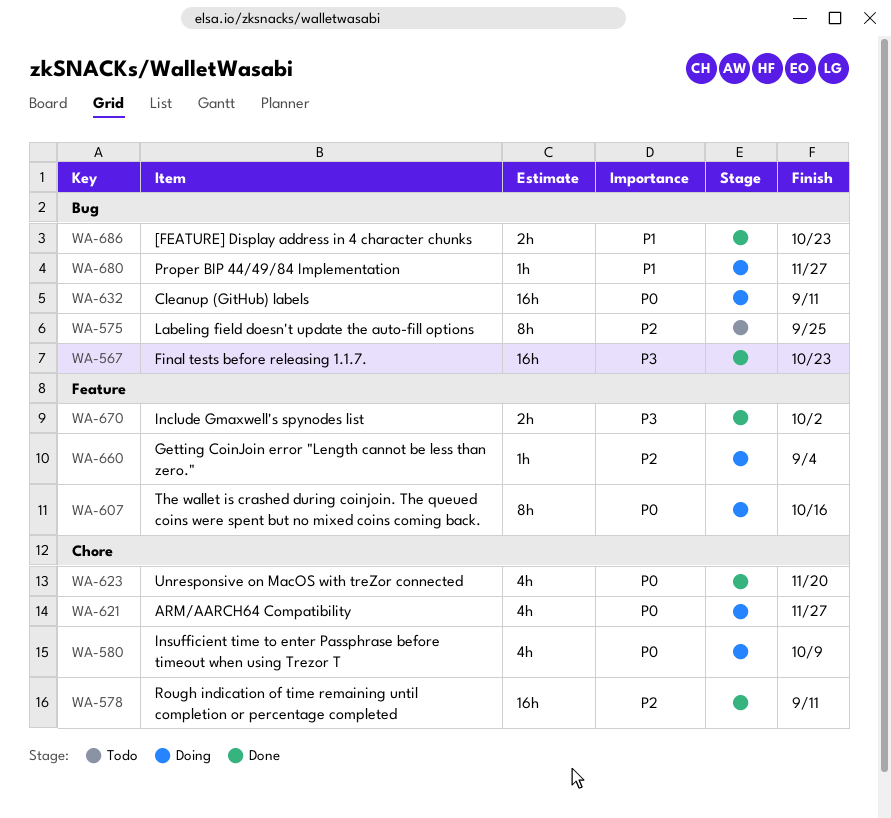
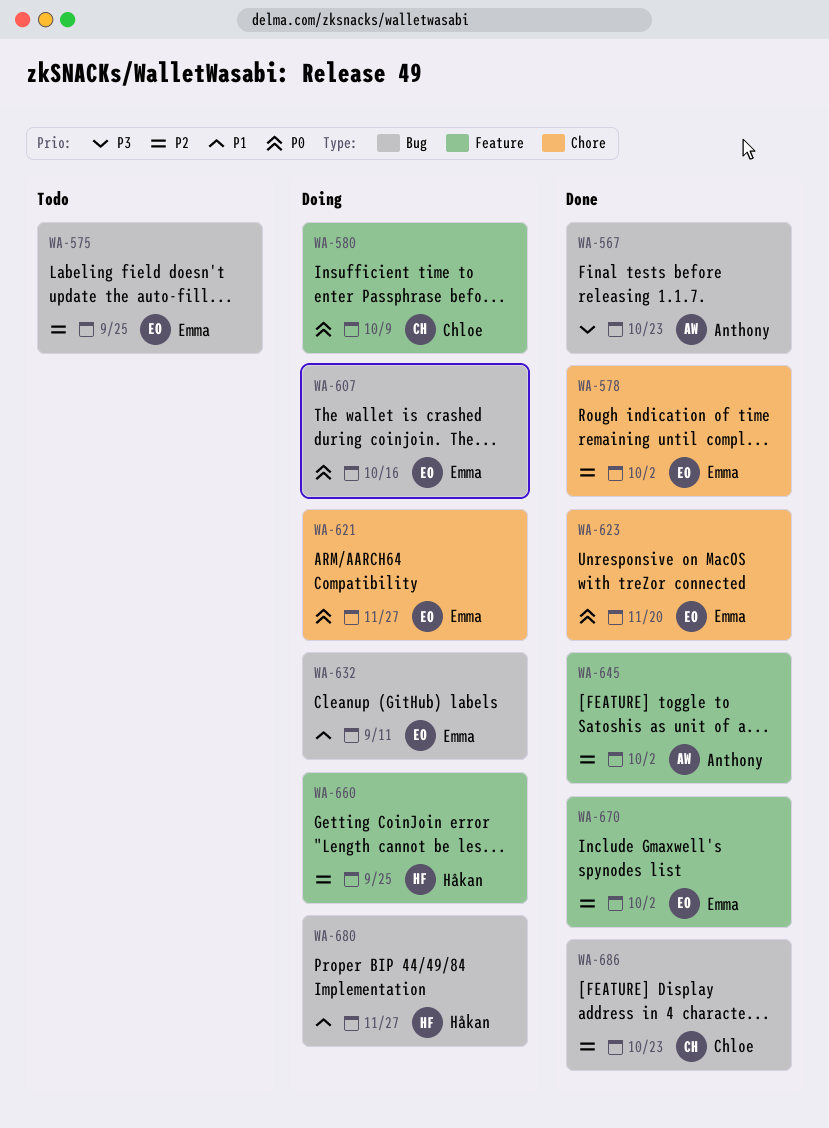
WA-578, due: Sep 11 -> Oct 2
WA-580, label: Chore -> Feature
WA-607, label: Feature -> Bug
WA-632, priority: P0 -> P1
WA-645: none -> present
WA-660, due: Sep 4 -> Sep 25
WA-670, priority: P3 -> P2
WA-686, priority: P1 -> P2

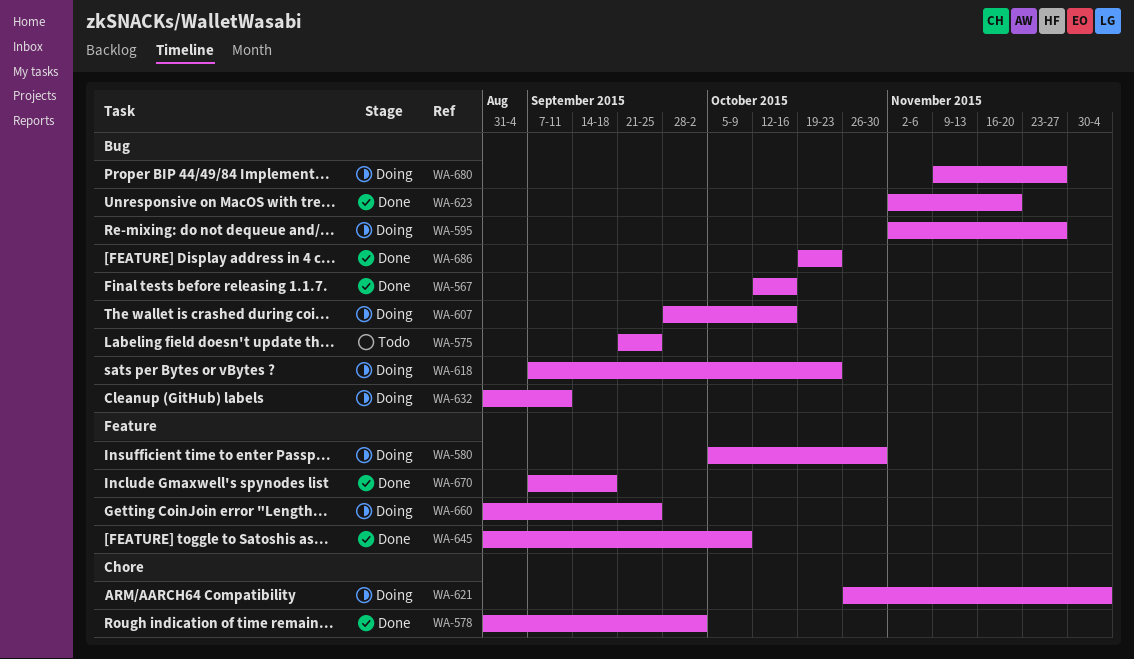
WA-567, due: Oct 23 -> Oct 16
WA-580, due: Oct 9 -> Oct 30
WA-595: none -> present
WA-618: none -> present
WA-621, due: Nov 27 -> Dec 4
WA-623, label: Chore -> Bug
WA-645, due: Oct 2 -> Oct 9
WA-670, due: Oct 2 -> Sep 18

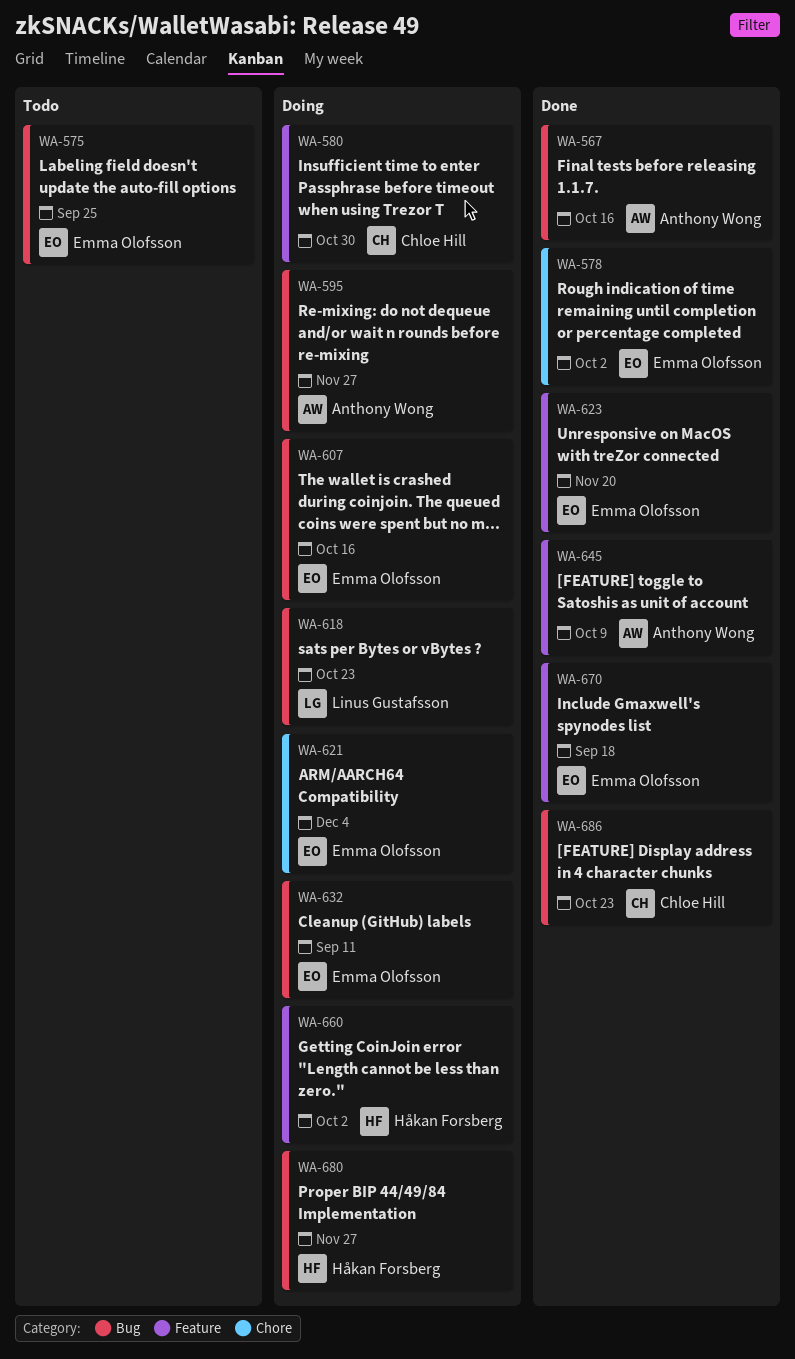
WA-623, label: Bug -> Feature
WA-660, due: Sep 25 -> Oct 2

